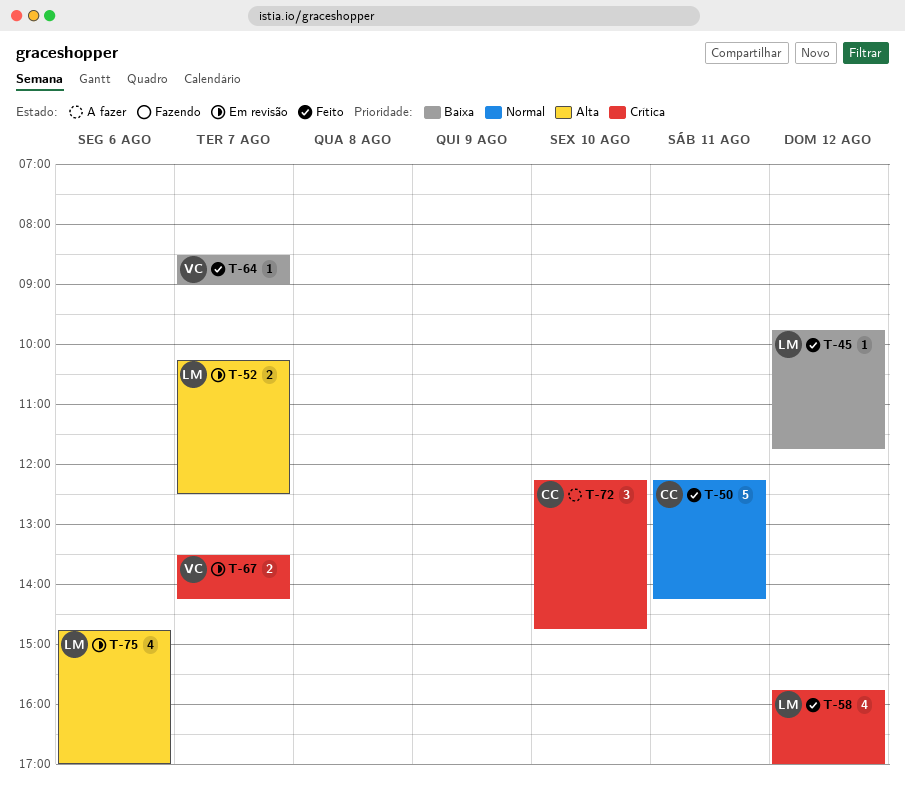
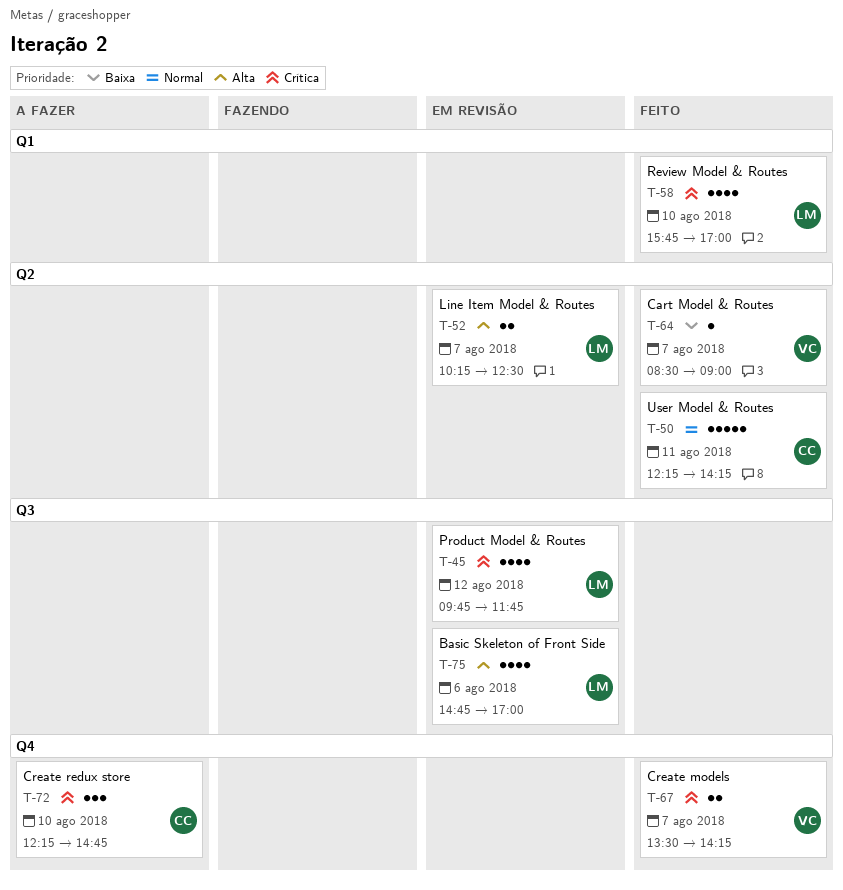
T-45, status: Feito -> Em revisão
T-45, priority: Baixa -> Crítica
T-45, estimate: 1 -> 4
T-58, day: Aug 12 -> Aug 10
T-67, status: Em revisão -> Feito

